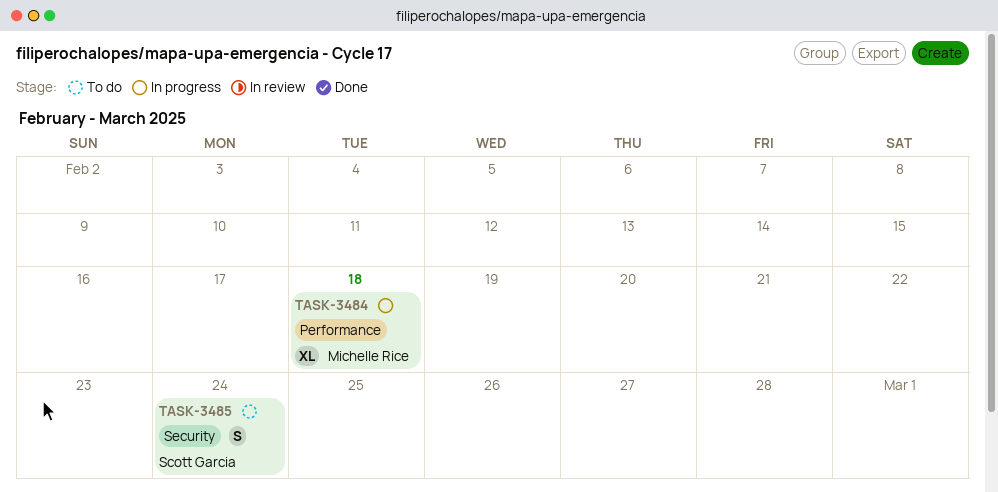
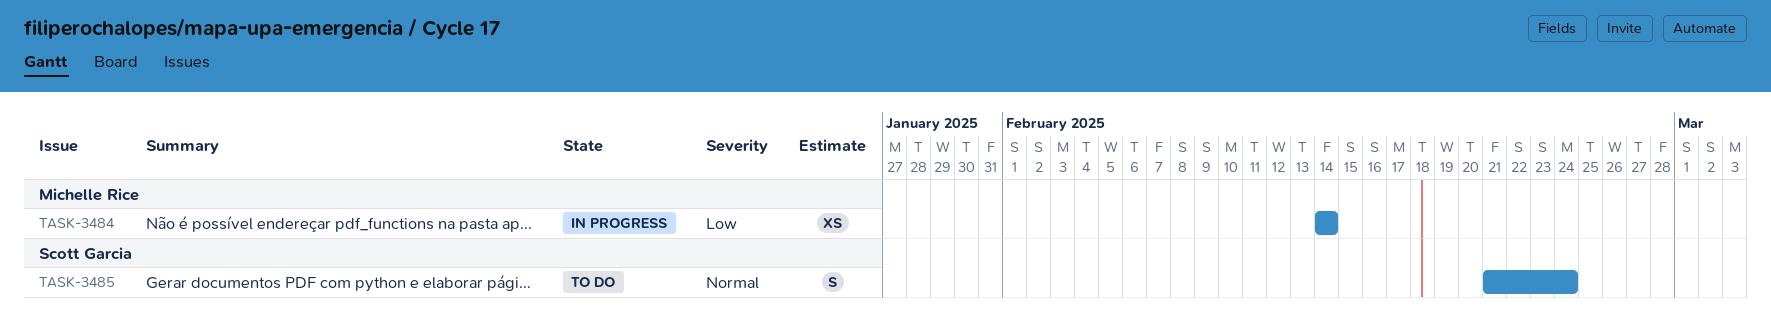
TASK-3484, estimate: XL -> XS
TASK-3484, due: Feb 18 -> Feb 14

